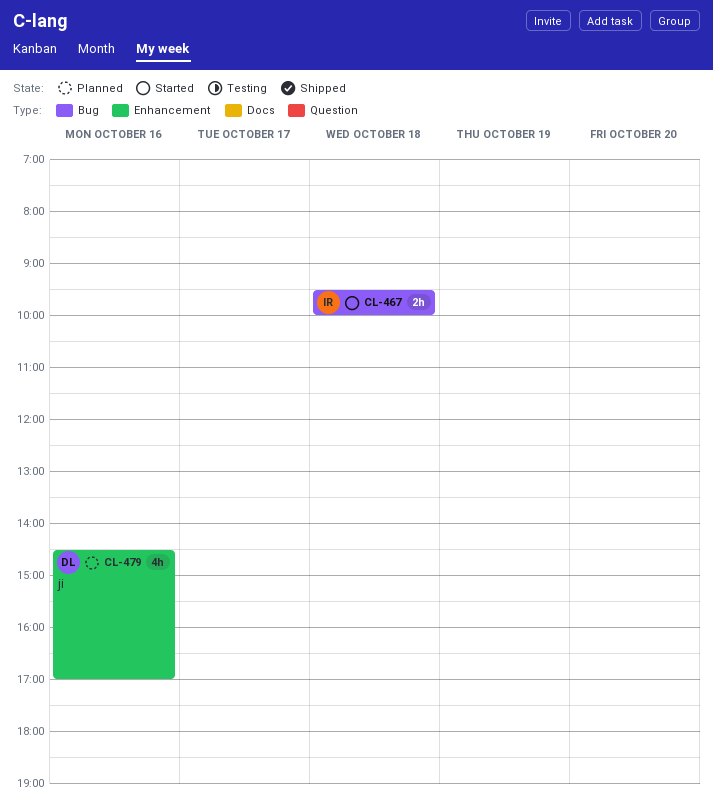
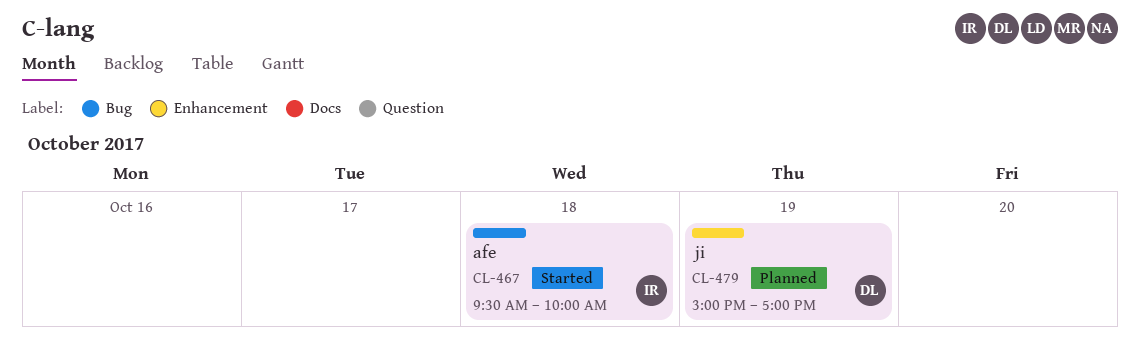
CL-479, day: Oct 16 -> Oct 19
CL-479, begins: 14:30 -> 15:00

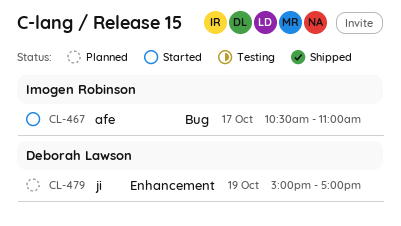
CL-467, day: Oct 18 -> Oct 17
CL-467, begins: 09:30 -> 10:30
CL-467, ends: 10:00 -> 11:00

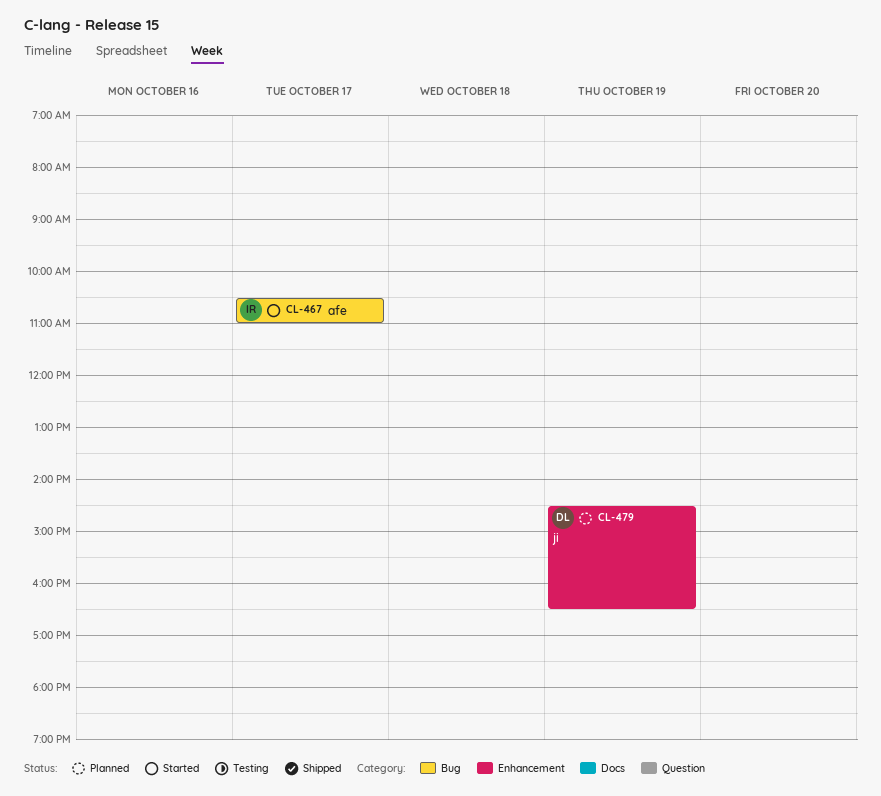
CL-479, begins: 15:00 -> 14:30
CL-479, ends: 17:00 -> 16:30

